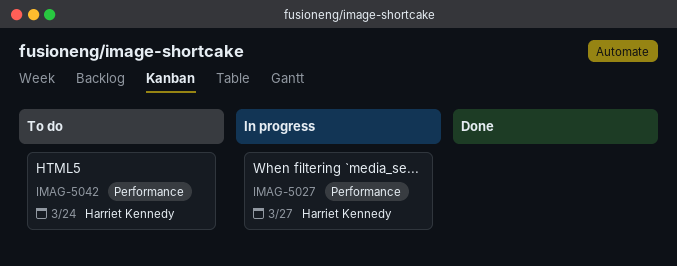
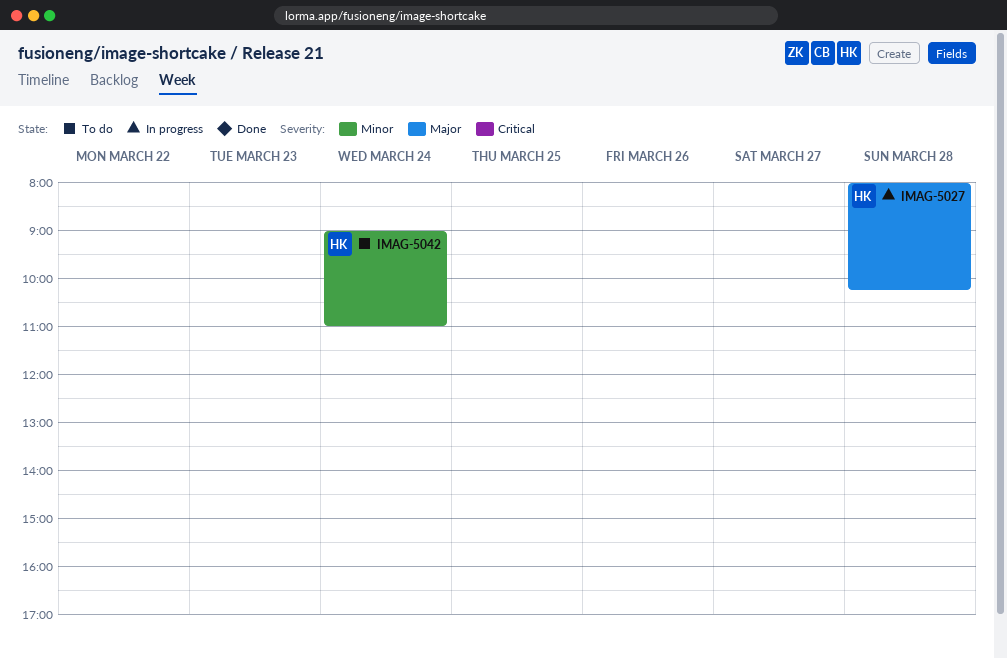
IMAG-5027, day: Mar 27 -> Mar 28

